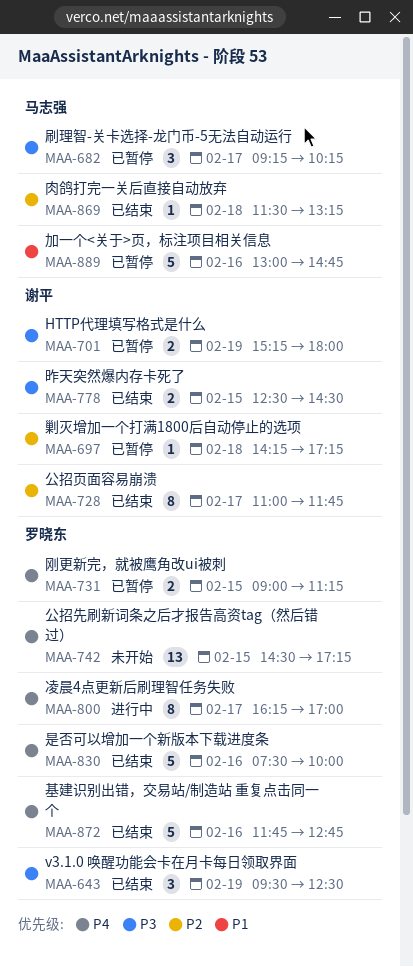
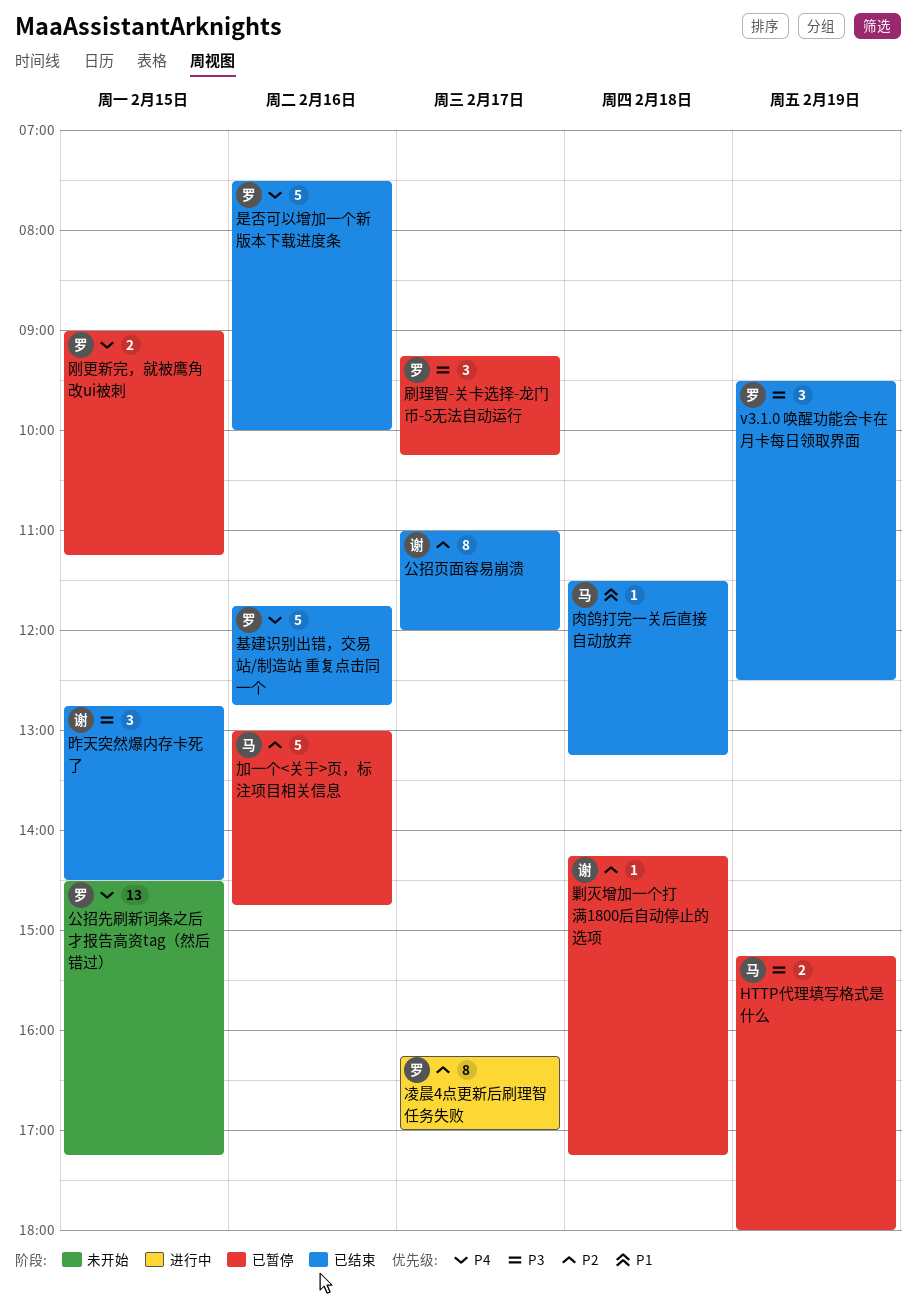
HTTP代理填写格式是什么, owner: 谢平 -> 马志强
公招页面容易崩溃, ends: 11:45 -> 12:00
凌晨4点更新后刷理智任务失败, priority: P4 -> P2
刷理智-关卡选择-龙门币-5无法自动运行, owner: 马志强 -> 罗晓东
加一个<关于>页，标注项目相关信息, priority: P1 -> P2
昨天突然爆内存卡死了, estimate: 2 -> 3
昨天突然爆内存卡死了, begins: 12:30 -> 12:45
肉鸽打完一关后直接自动放弃, priority: P2 -> P1

